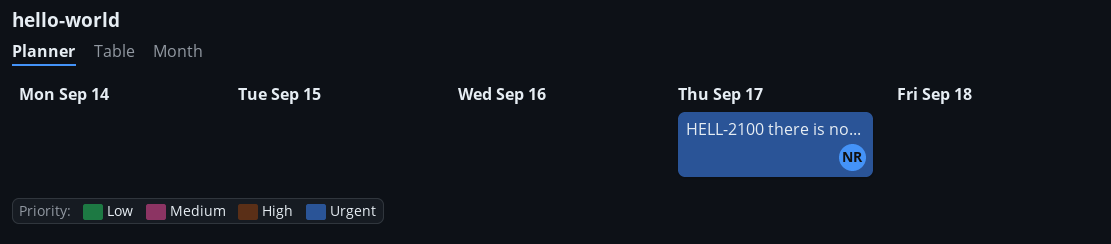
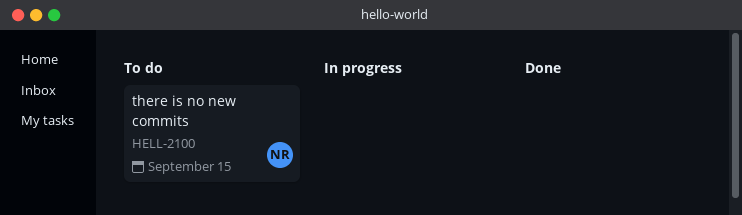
HELL-2100, due: Sep 17 -> Sep 15

